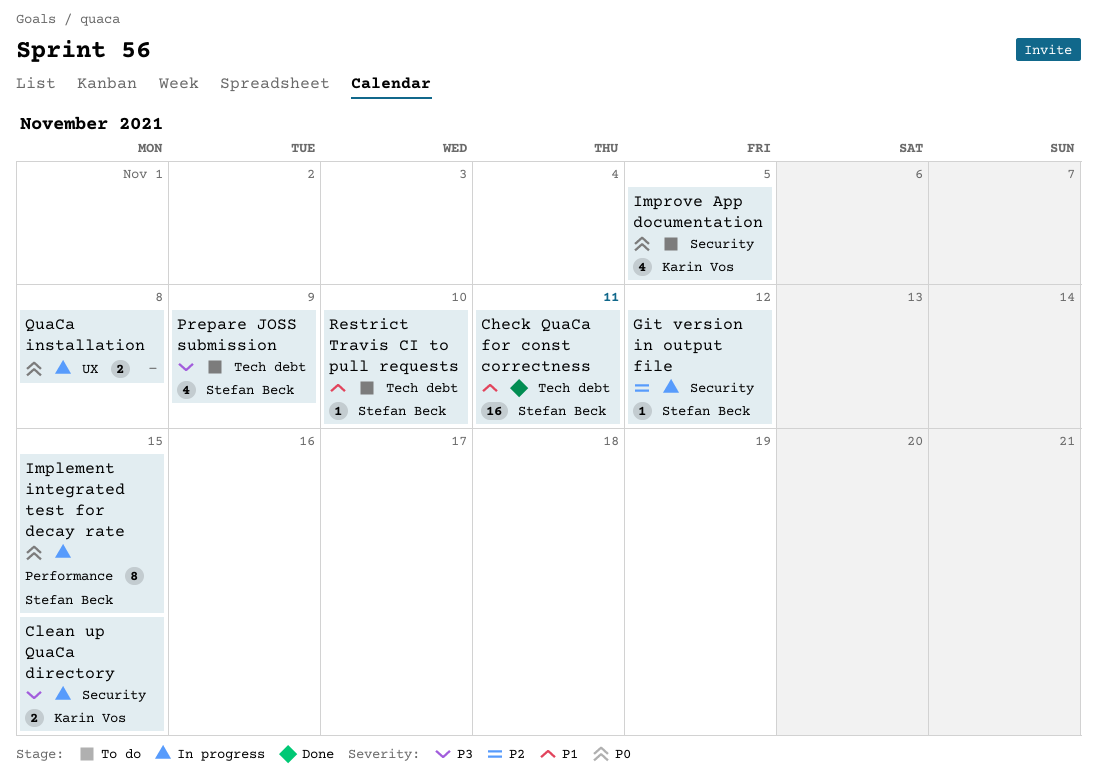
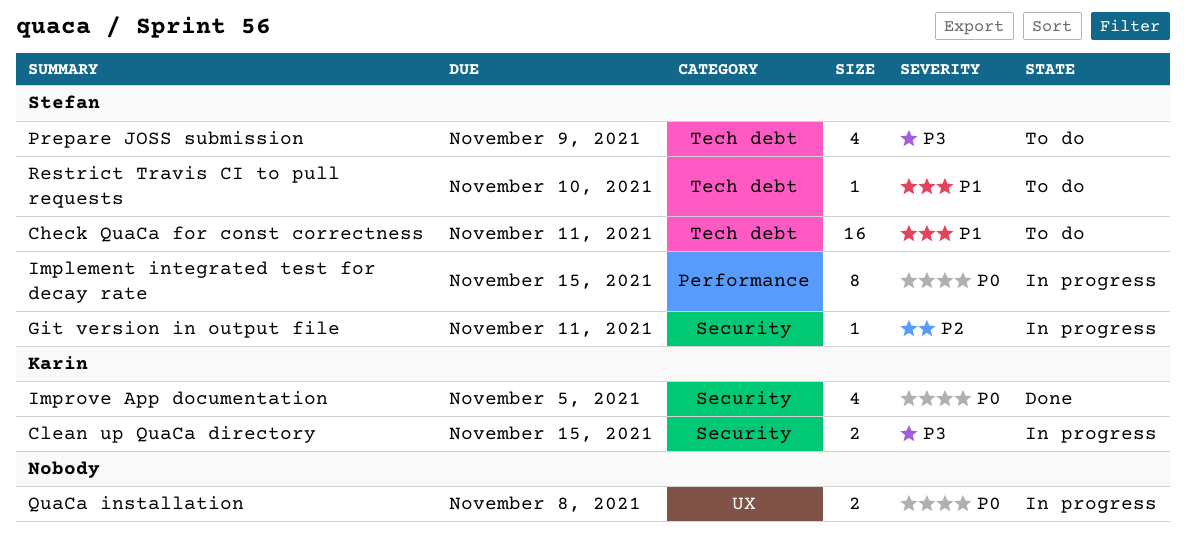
Check QuaCa for const correctness, status: Done -> To do
Git version in output file, due: Nov 12 -> Nov 11
Improve App documentation, status: To do -> Done

